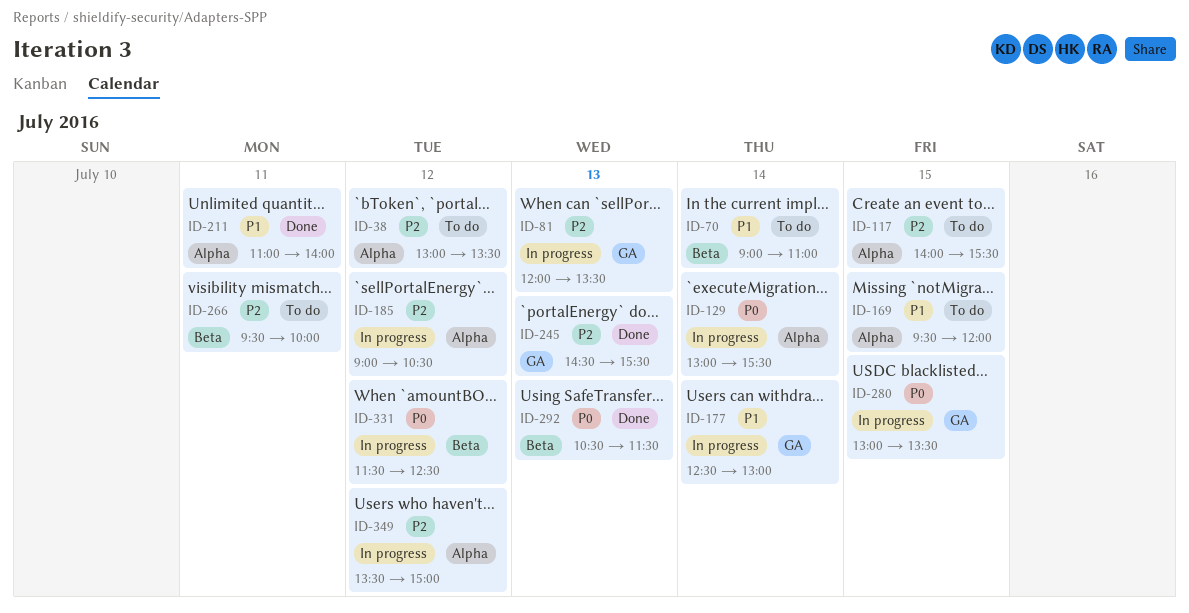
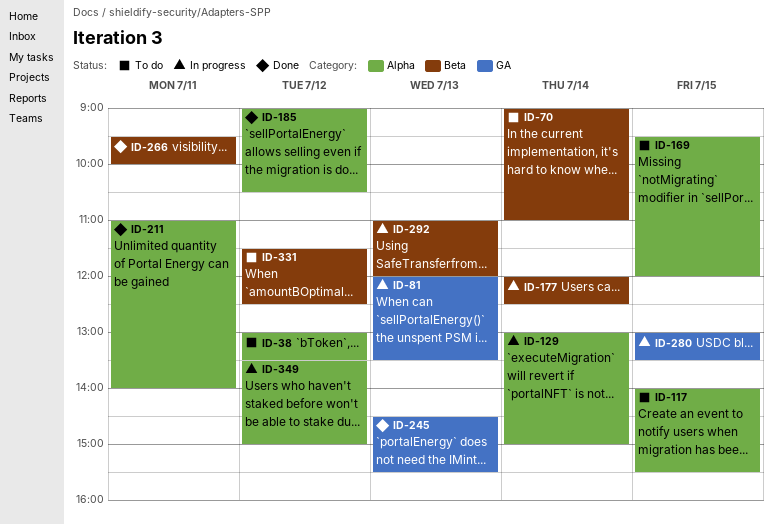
ID-129, ends: 15:30 -> 15:00
ID-177, label: GA -> Beta
ID-177, begins: 12:30 -> 12:00
ID-177, ends: 13:00 -> 12:30
ID-185, status: In progress -> Done
ID-266, status: To do -> Done
ID-292, status: Done -> In progress
ID-292, begins: 10:30 -> 11:00
ID-292, ends: 11:30 -> 12:00
ID-331, status: In progress -> To do

